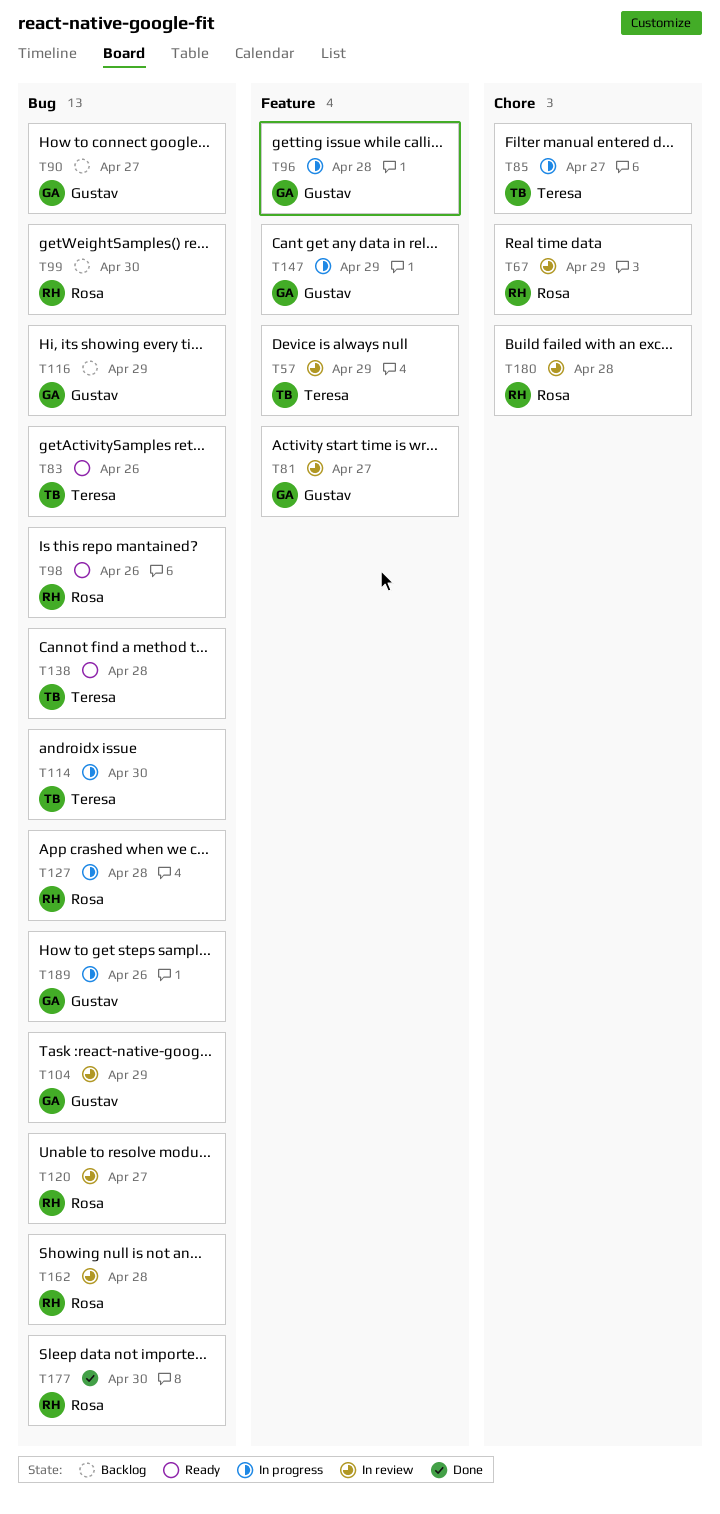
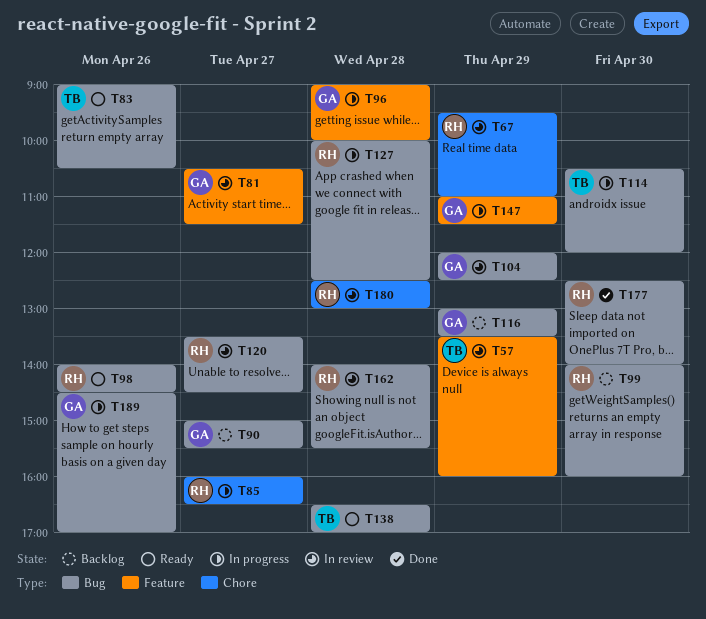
T85, owner: Teresa -> Rosa

